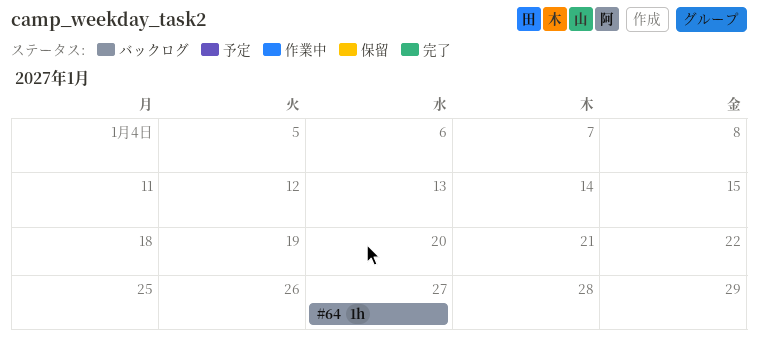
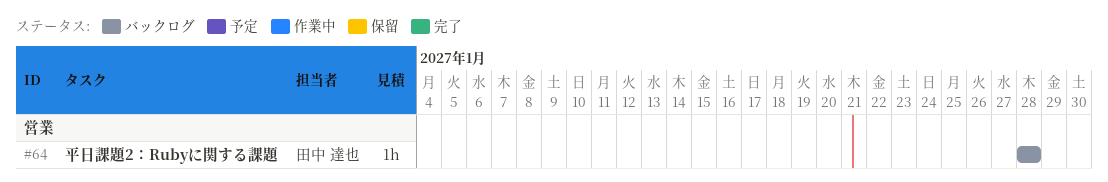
#64, start: Jan 27 -> Jan 28
#64, due: Jan 27 -> Jan 28

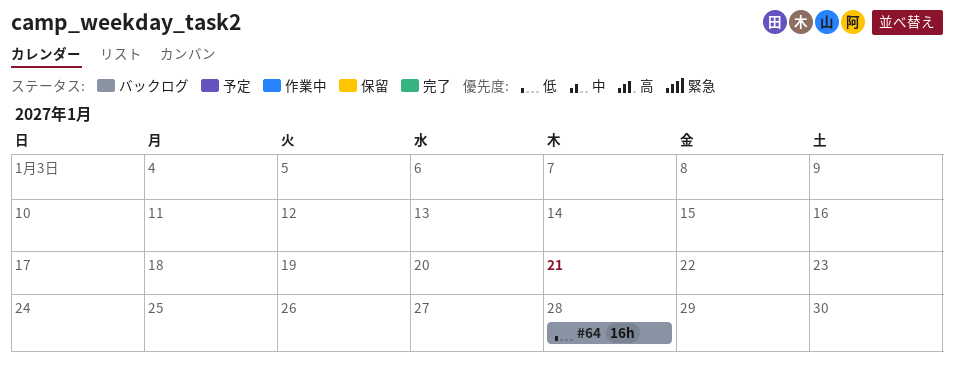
#64, estimate: 1h -> 16h

